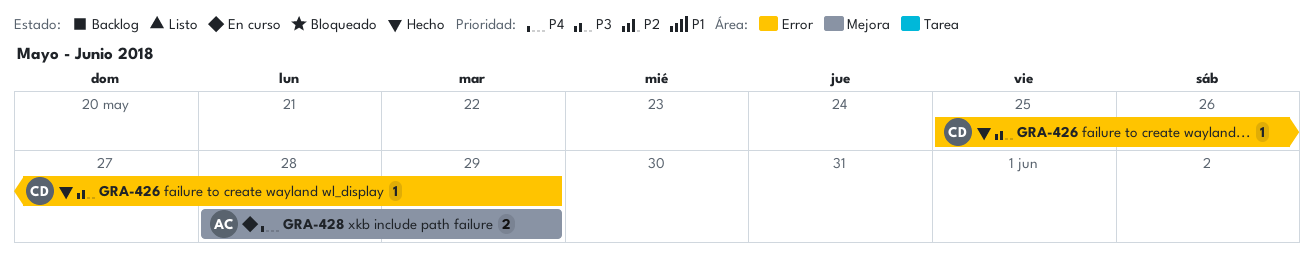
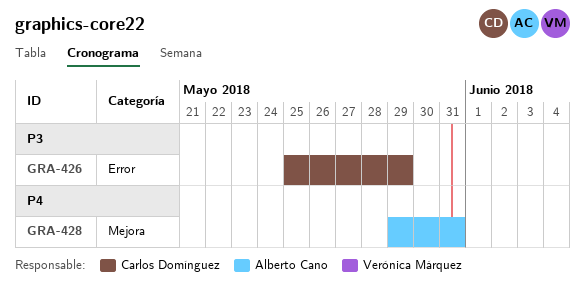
GRA-428, start: May 28 -> May 29
GRA-428, due: May 29 -> May 31

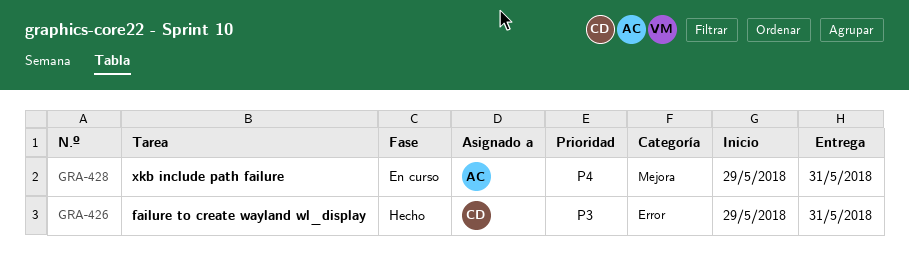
GRA-426, start: May 25 -> May 29
GRA-426, due: May 29 -> May 31

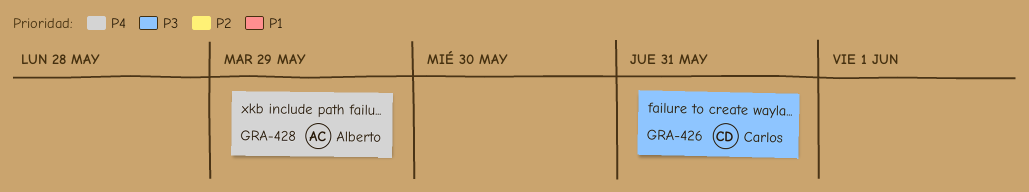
GRA-428, due: May 31 -> May 29

